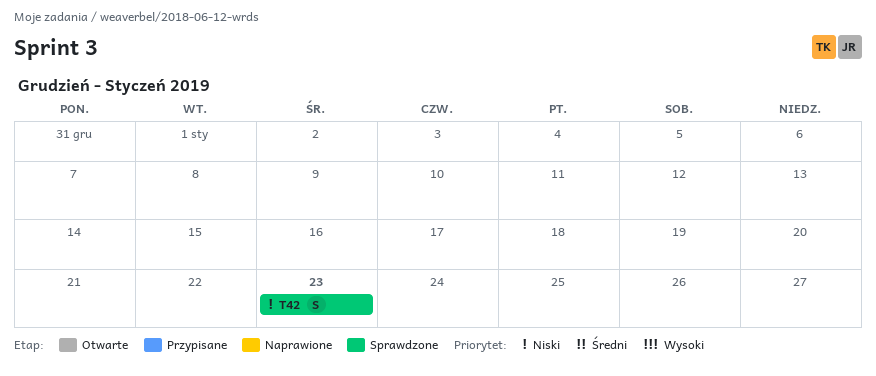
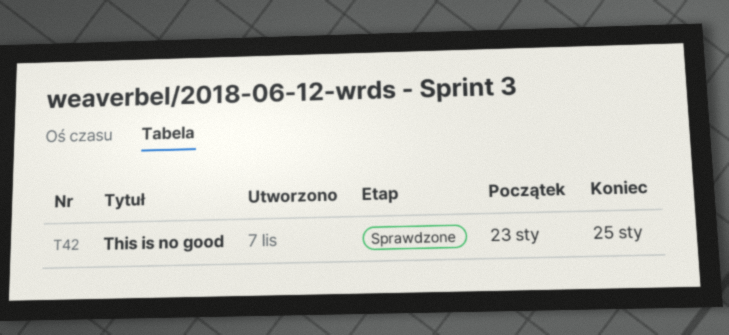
T42, due: Jan 23 -> Jan 25

